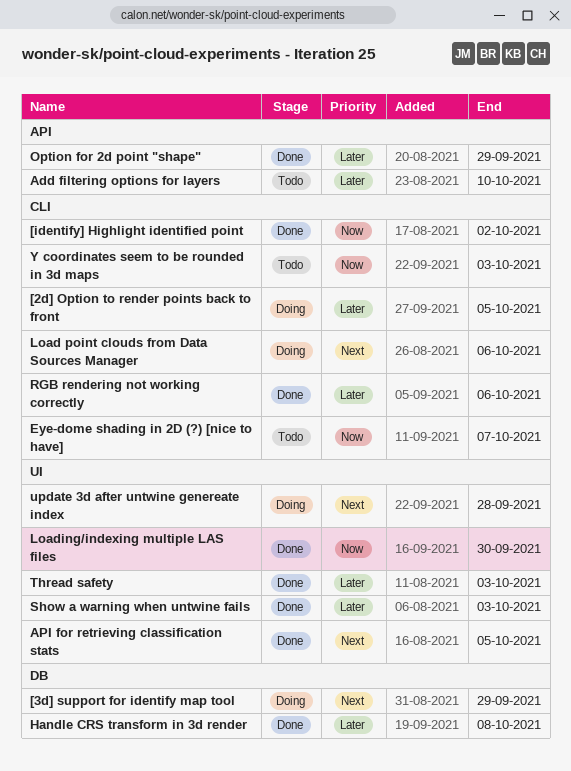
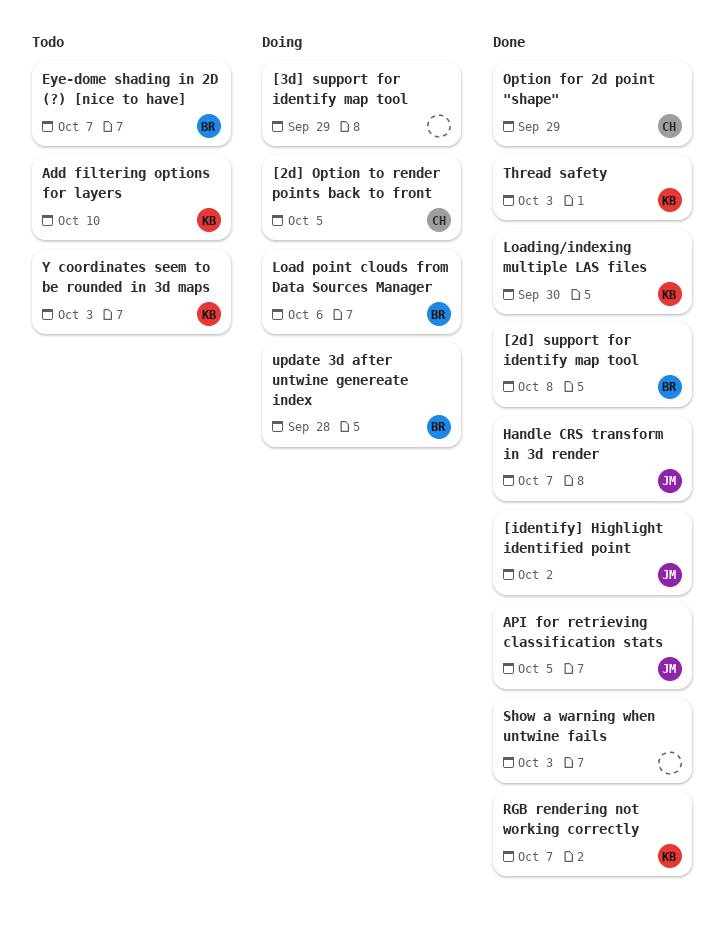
[2d] support for identify map tool: none -> present
Handle CRS transform in 3d render, due: Oct 8 -> Oct 7
RGB rendering not working correctly, due: Oct 6 -> Oct 7

